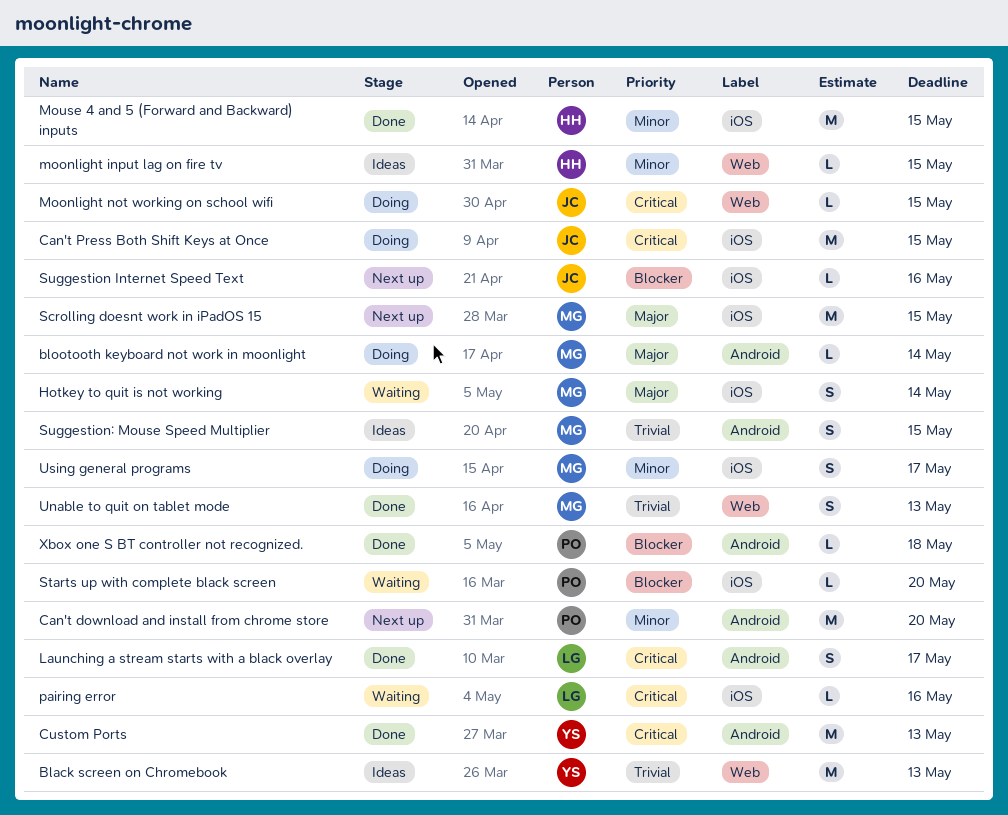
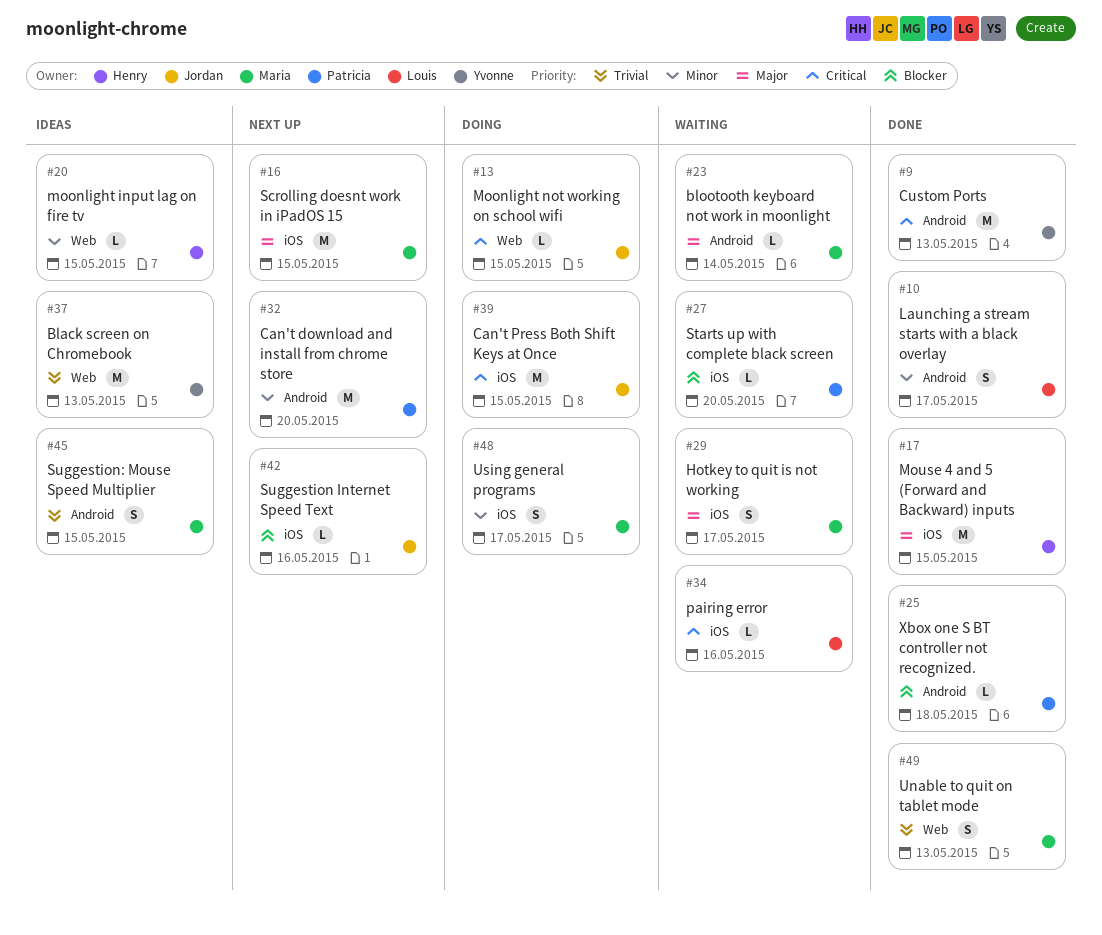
blootooth keyboard not work in moonlight, status: Doing -> Waiting
Hotkey to quit is not working, due: May 14 -> May 17
Launching a stream starts with a black overlay, priority: Critical -> Minor
Mouse 4 and 5 (Forward and Backward) inputs, priority: Minor -> Major

